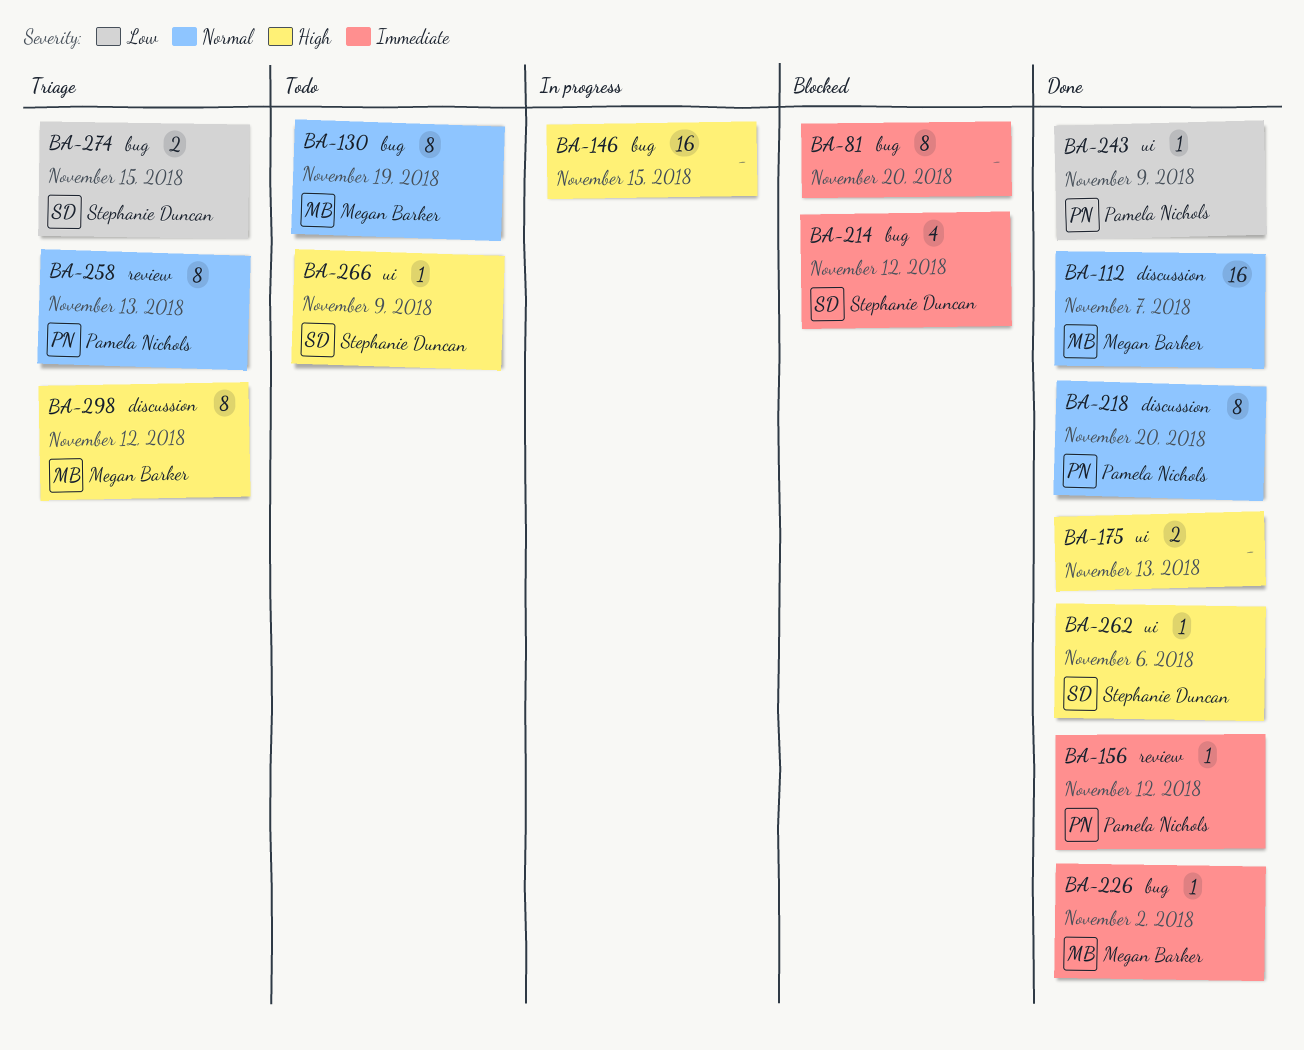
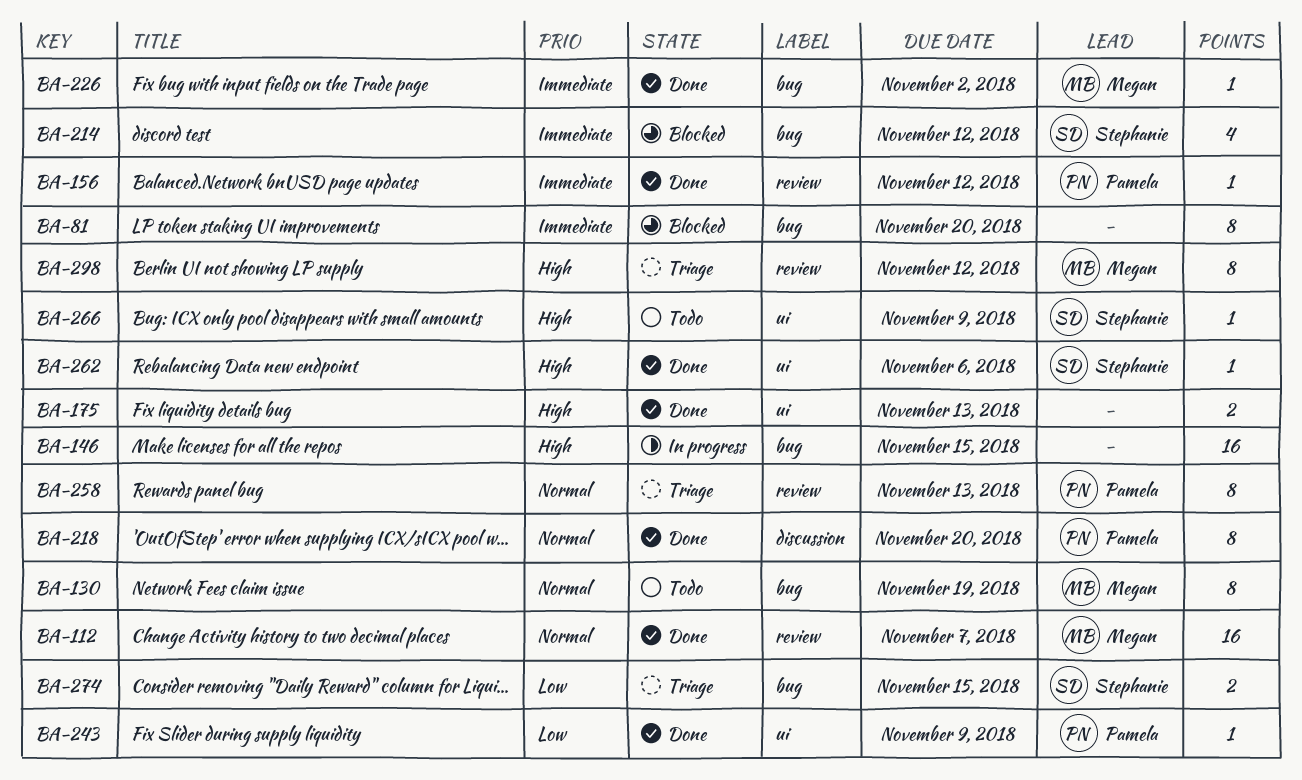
BA-112, label: discussion -> review
BA-298, label: discussion -> review

